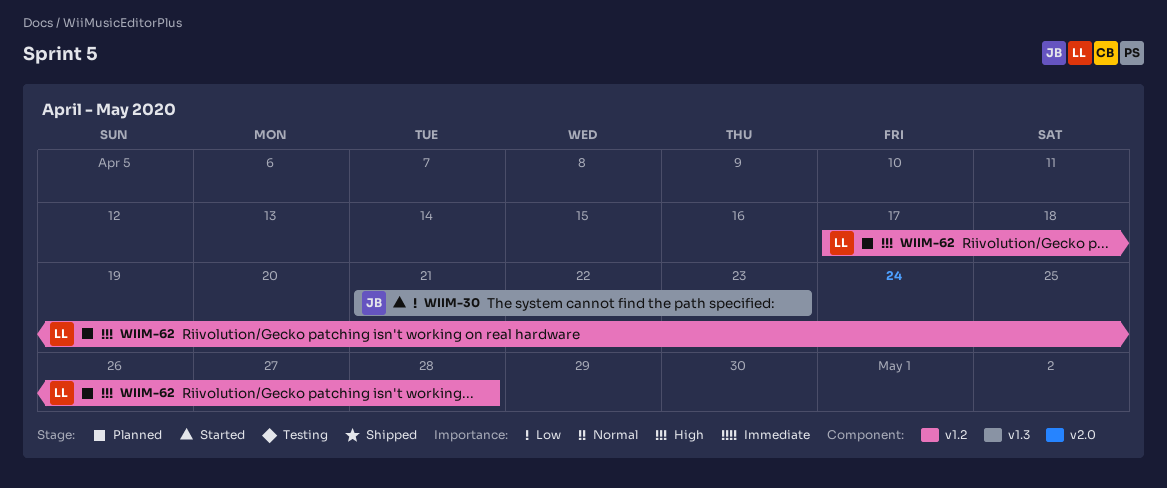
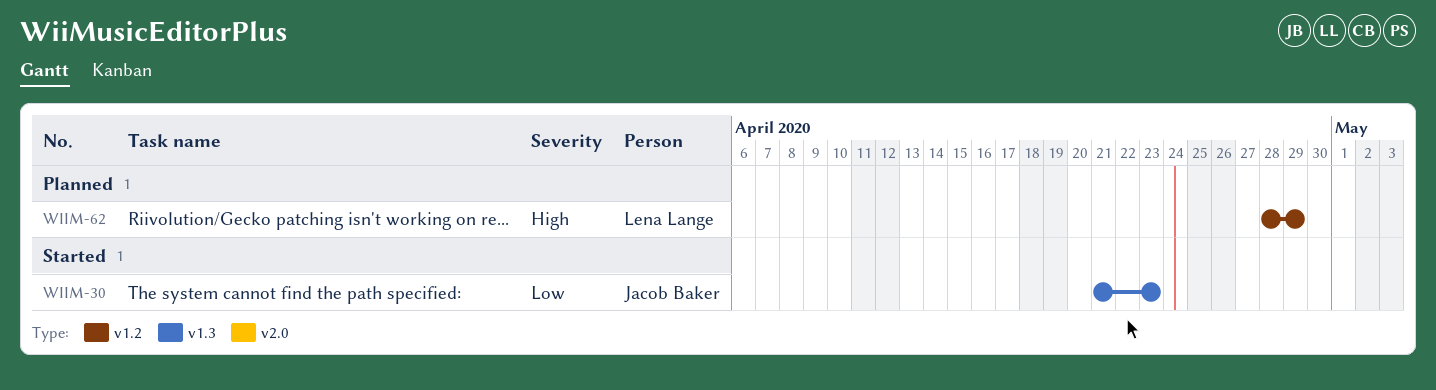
WIIM-62, start: Apr 17 -> Apr 28
WIIM-62, due: Apr 28 -> Apr 29

